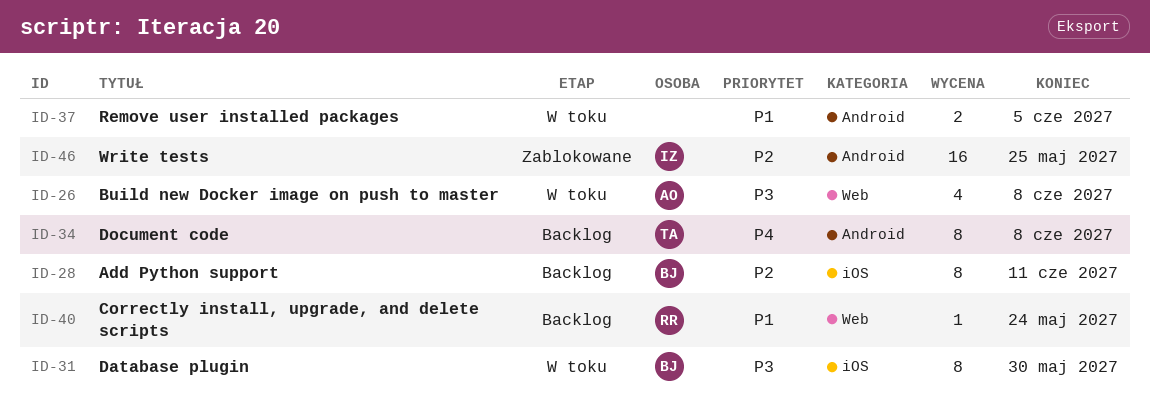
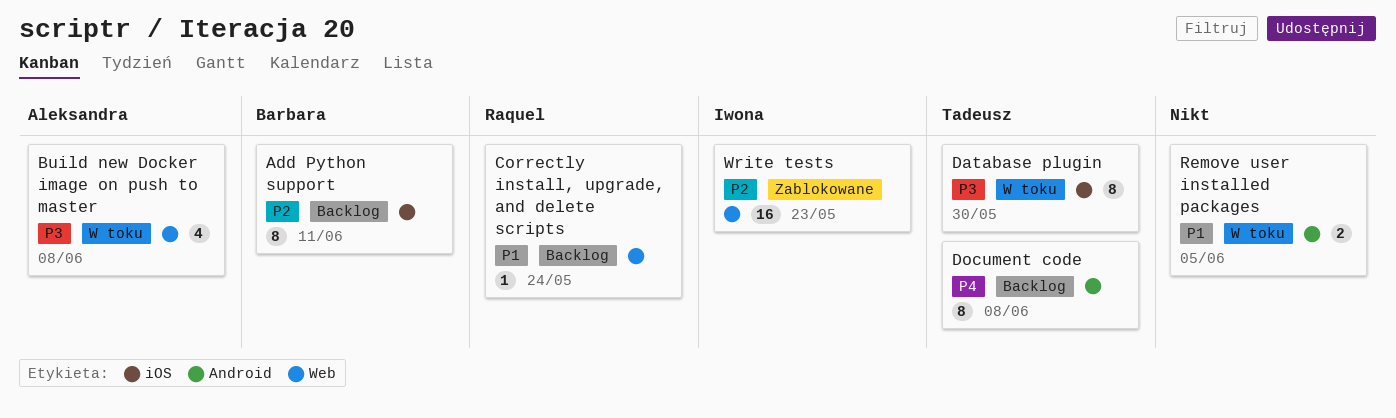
Database plugin, owner: Barbara -> Tadeusz
Write tests, label: Android -> Web
Write tests, due: May 25 -> May 23

